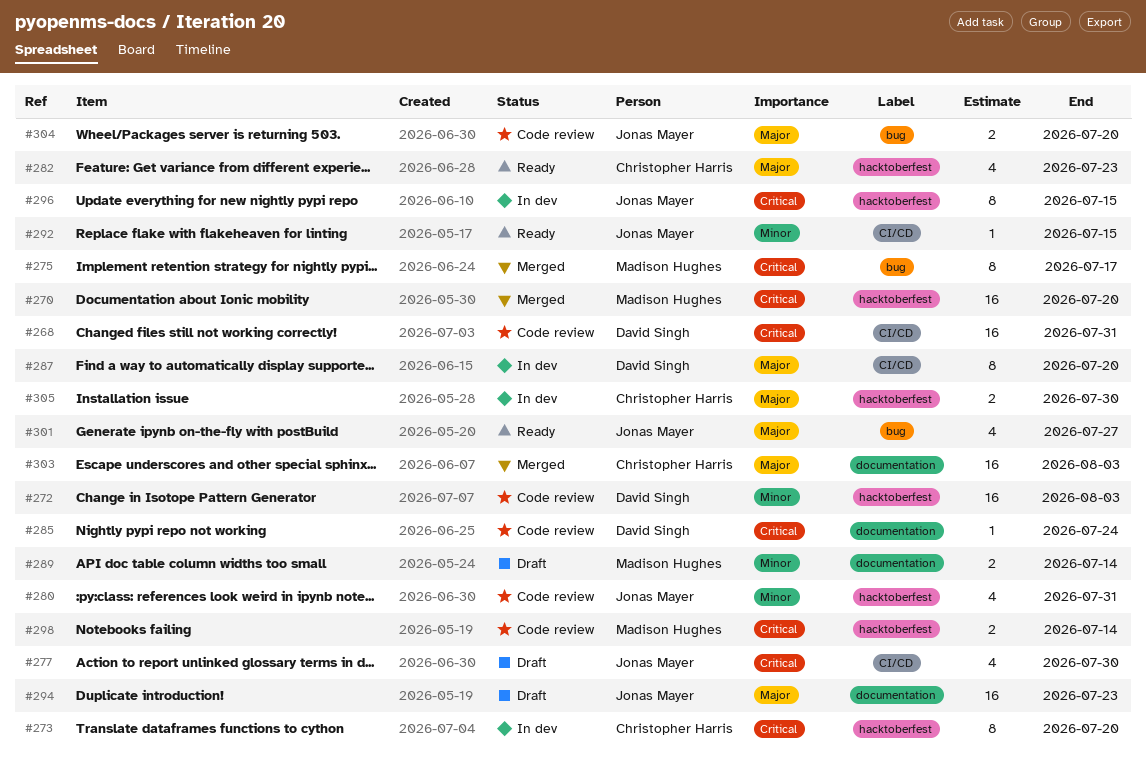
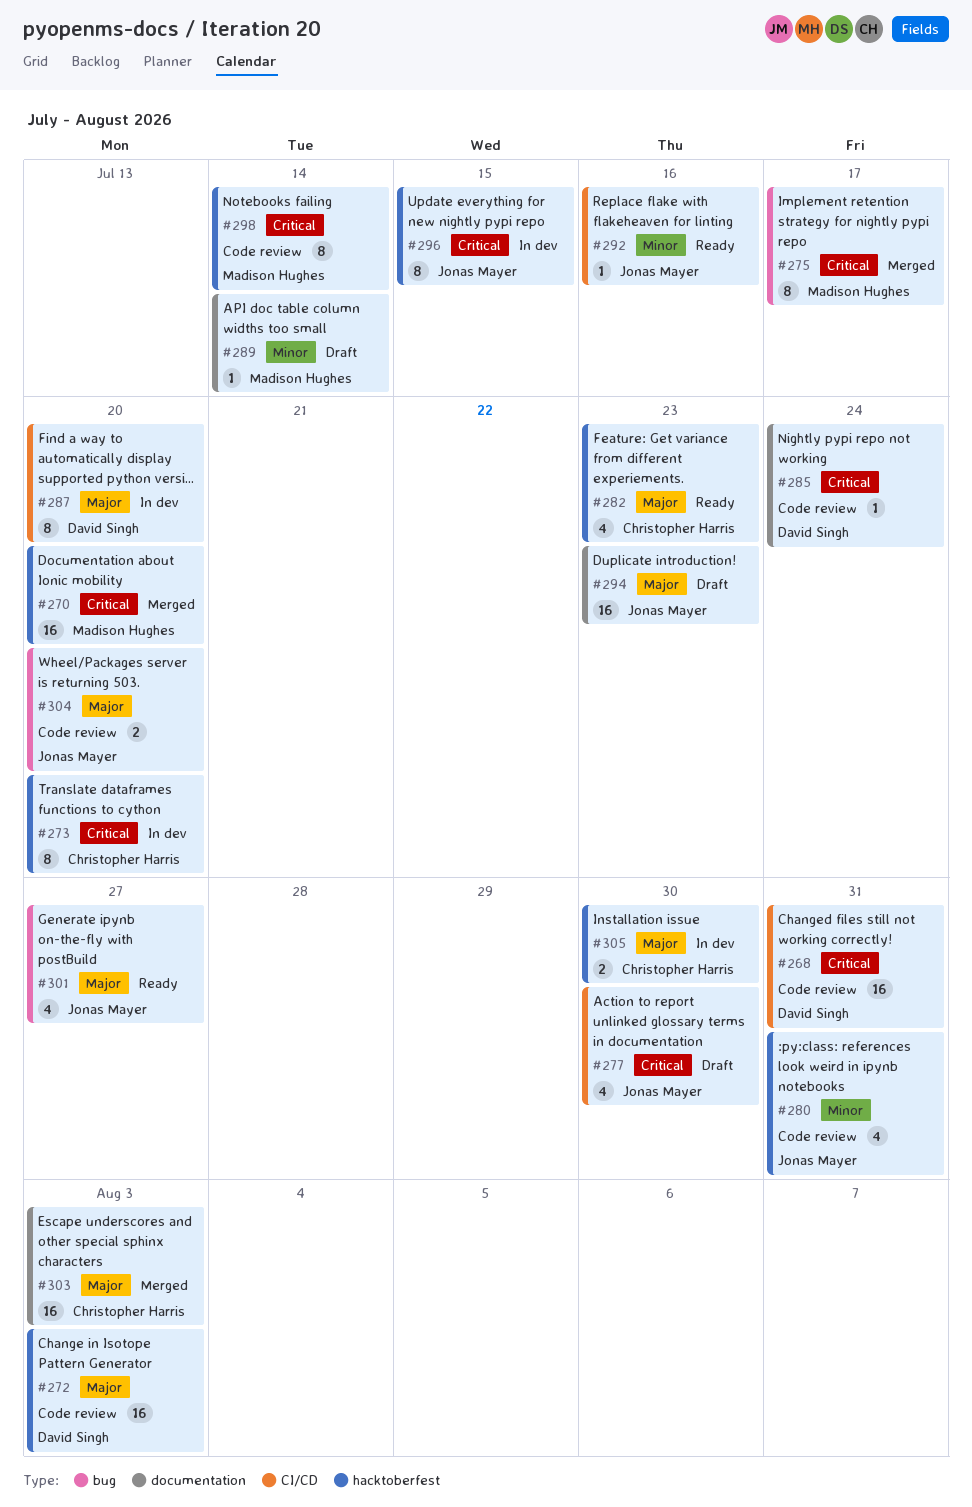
#272, priority: Minor -> Major
#289, estimate: 2 -> 1
#292, due: Jul 15 -> Jul 16
#298, estimate: 2 -> 8

